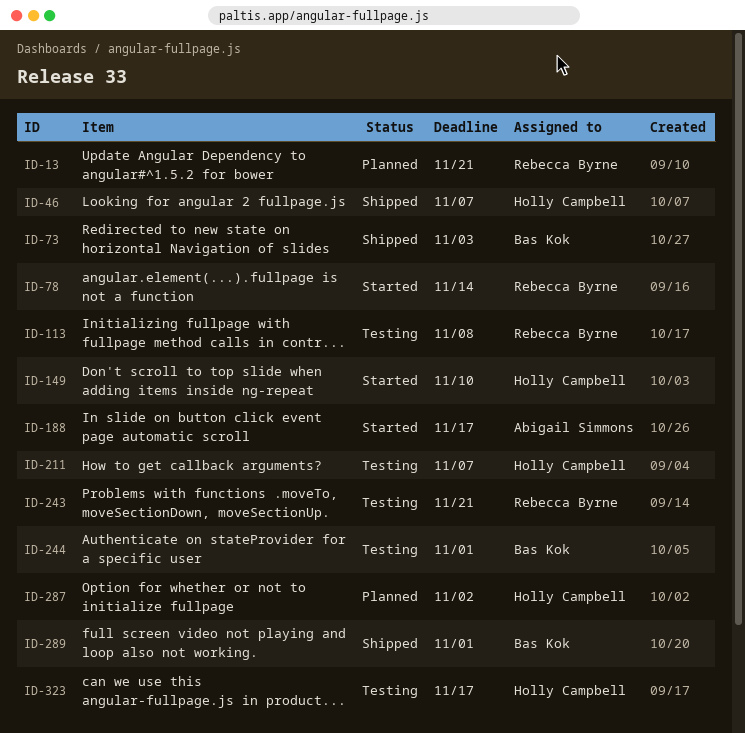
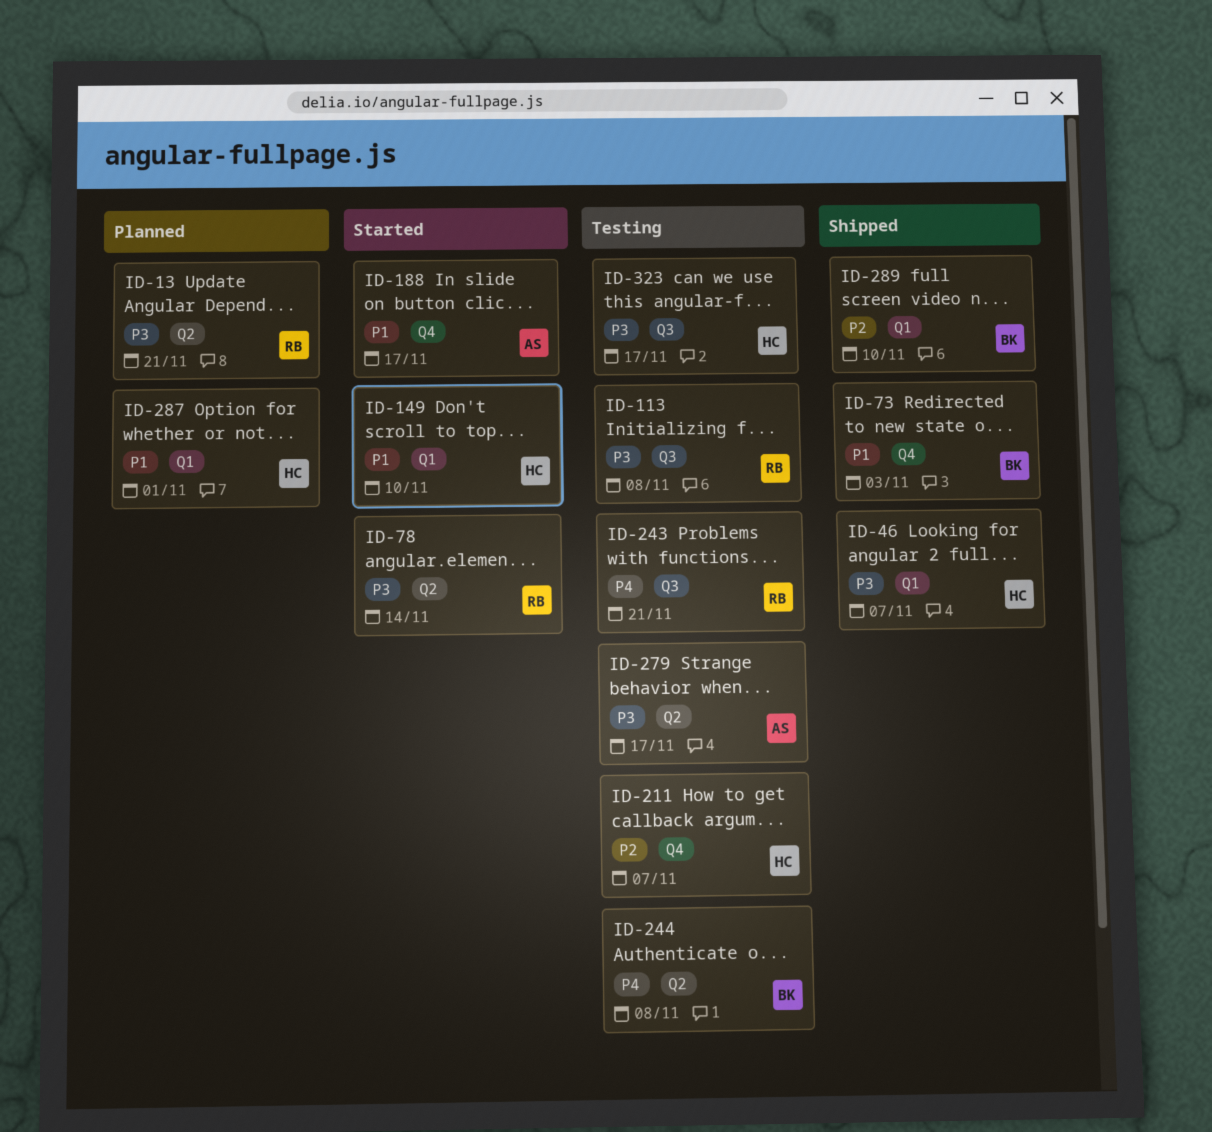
ID-244, due: Nov 1 -> Nov 8
ID-279: none -> present
ID-287, due: Nov 2 -> Nov 1
ID-289, due: Nov 1 -> Nov 10

